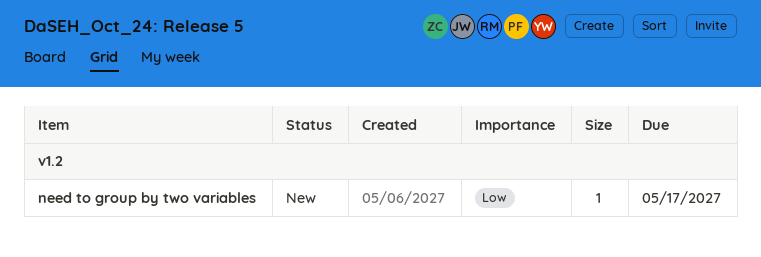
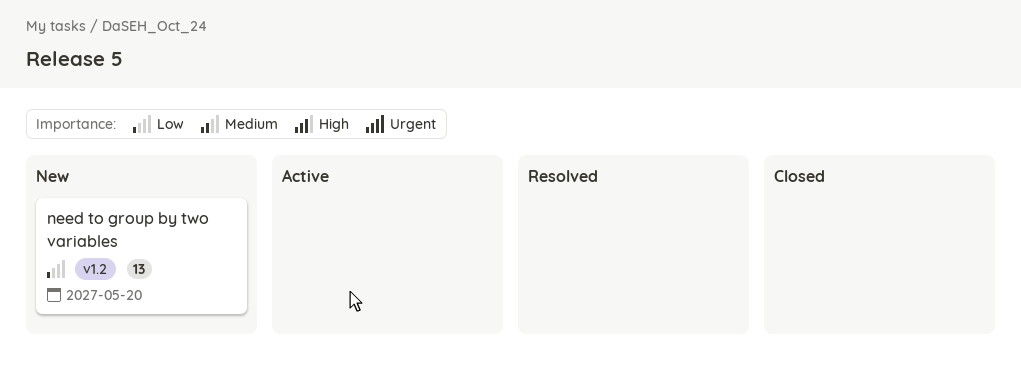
need to group by two variables, estimate: 1 -> 13
need to group by two variables, due: May 17 -> May 20

